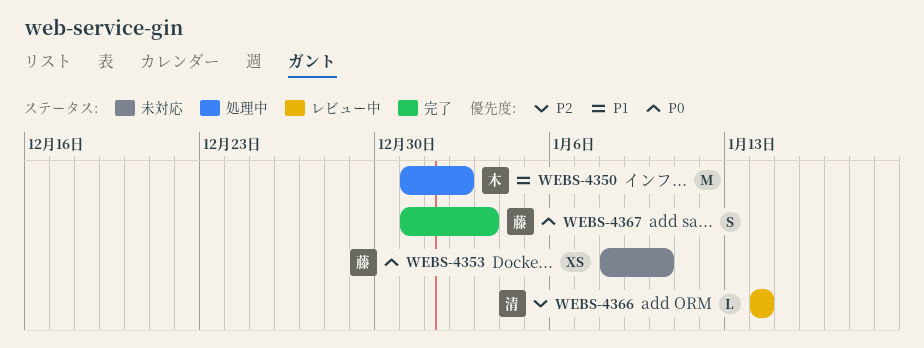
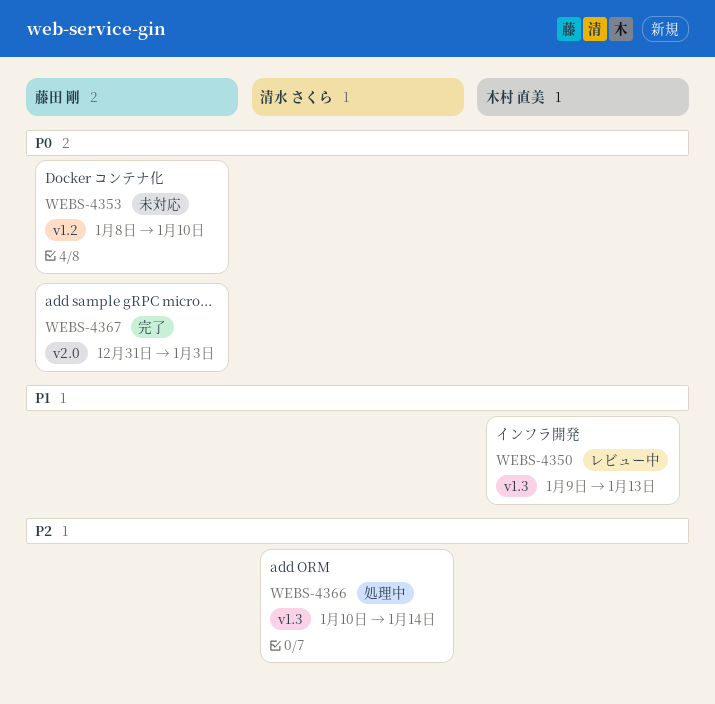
WEBS-4350, status: 処理中 -> レビュー中
WEBS-4350, start: Dec 31 -> Jan 9
WEBS-4350, due: Jan 2 -> Jan 13
WEBS-4366, status: レビュー中 -> 処理中
WEBS-4366, start: Jan 14 -> Jan 10

